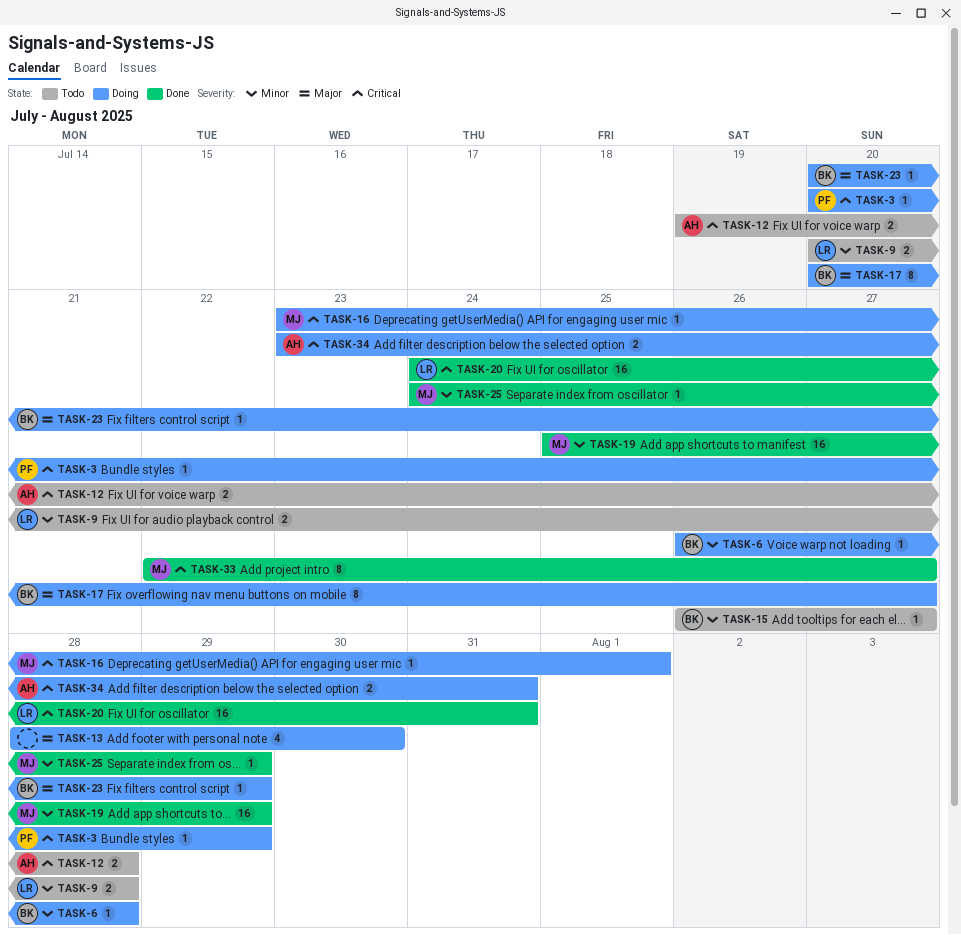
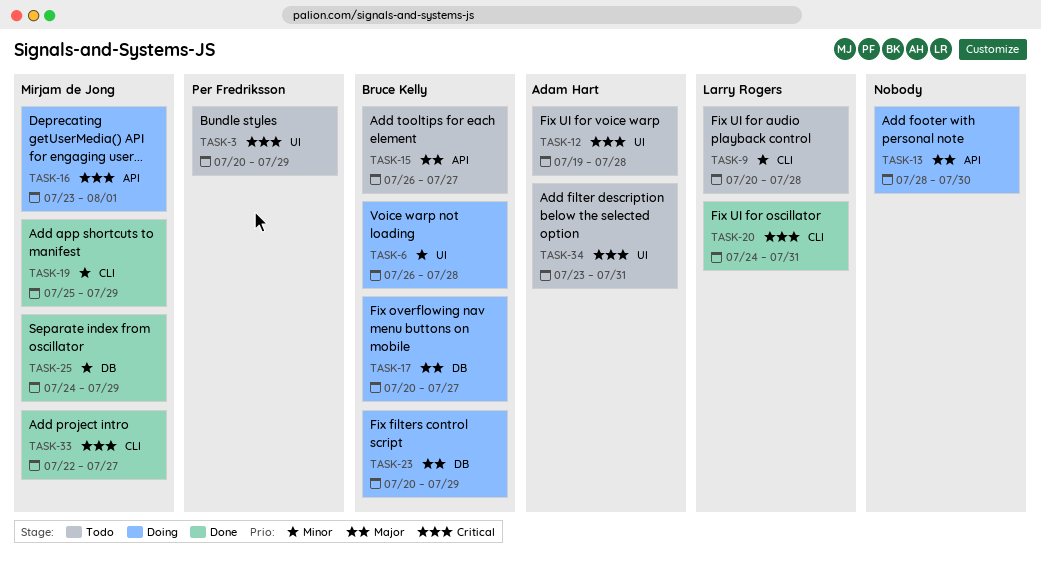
TASK-3, status: Doing -> Todo
TASK-15, priority: Minor -> Major
TASK-34, status: Doing -> Todo

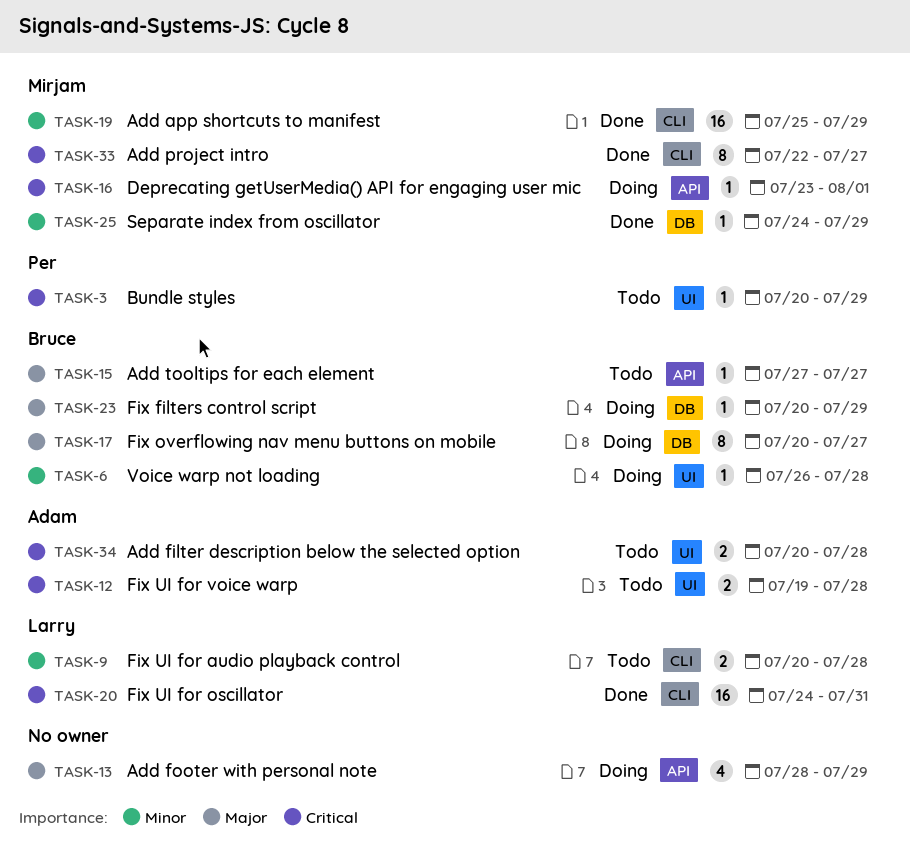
TASK-13, due: Jul 30 -> Jul 29
TASK-15, start: Jul 26 -> Jul 27
TASK-34, start: Jul 23 -> Jul 20
TASK-34, due: Jul 31 -> Jul 28

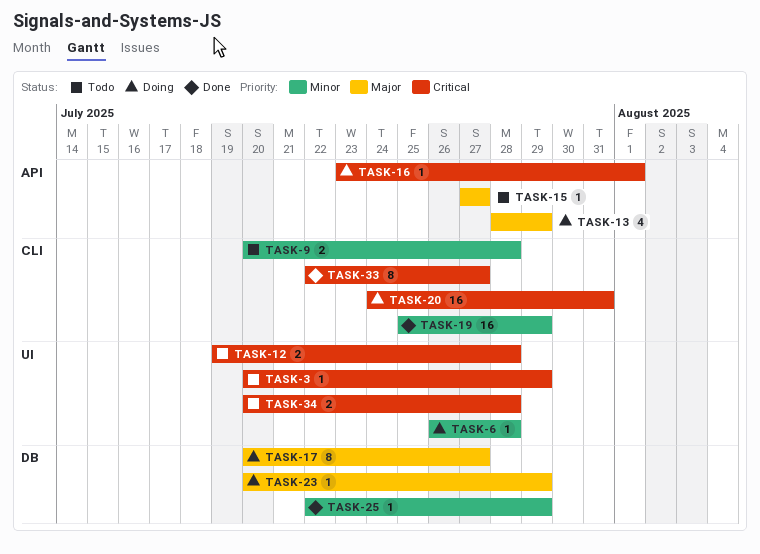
TASK-20, status: Done -> Doing
TASK-25, start: Jul 24 -> Jul 22

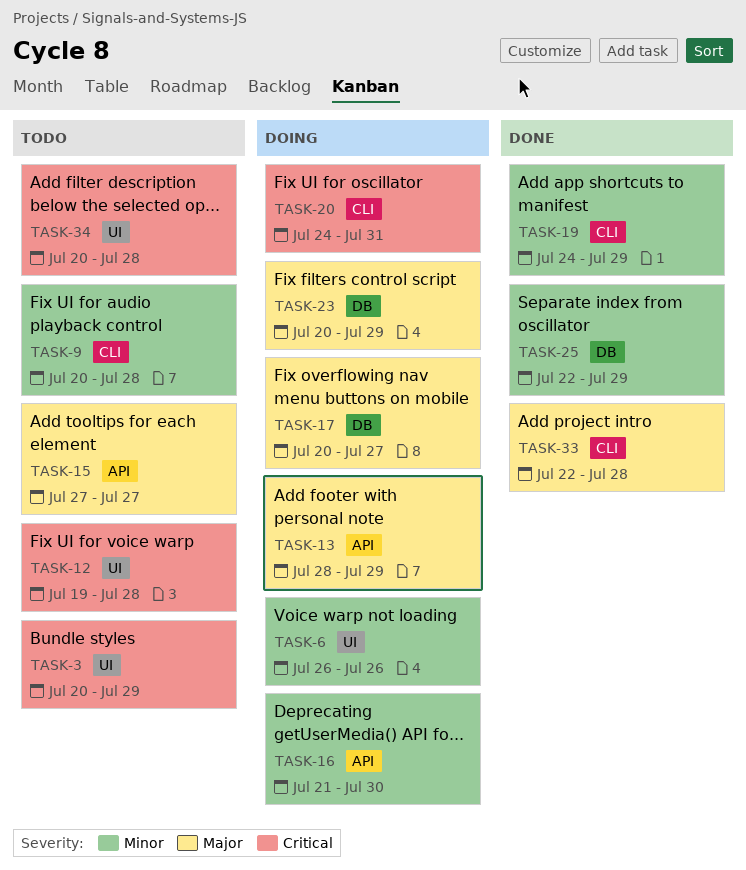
TASK-6, due: Jul 28 -> Jul 26
TASK-16, priority: Critical -> Minor
TASK-16, start: Jul 23 -> Jul 21
TASK-16, due: Aug 1 -> Jul 30
TASK-19, start: Jul 25 -> Jul 24
TASK-33, priority: Critical -> Major
TASK-33, due: Jul 27 -> Jul 28

